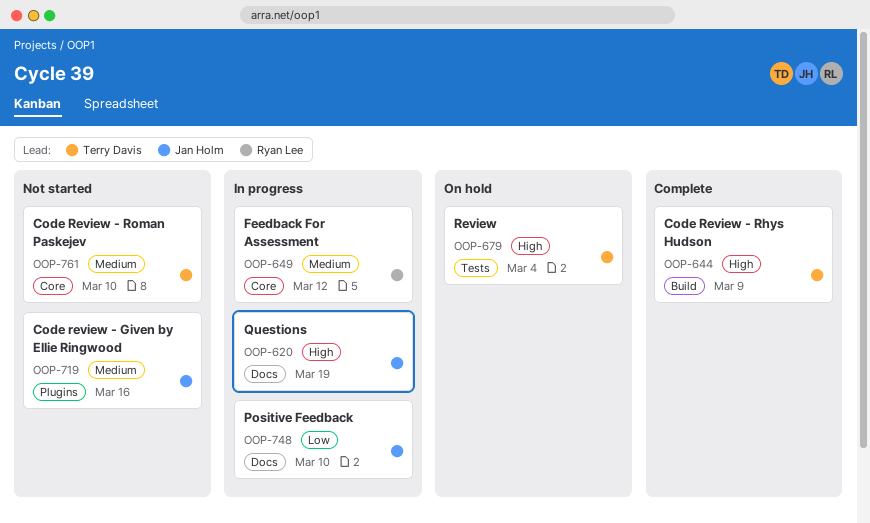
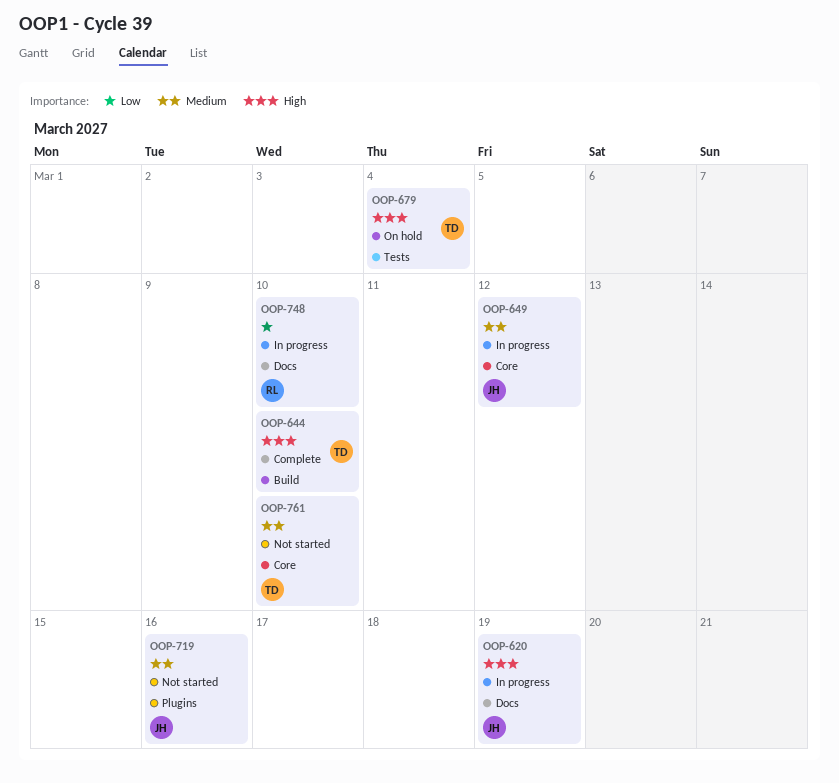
OOP-644, due: Mar 9 -> Mar 10
OOP-649, owner: Ryan Lee -> Jan Holm
OOP-748, owner: Jan Holm -> Ryan Lee

